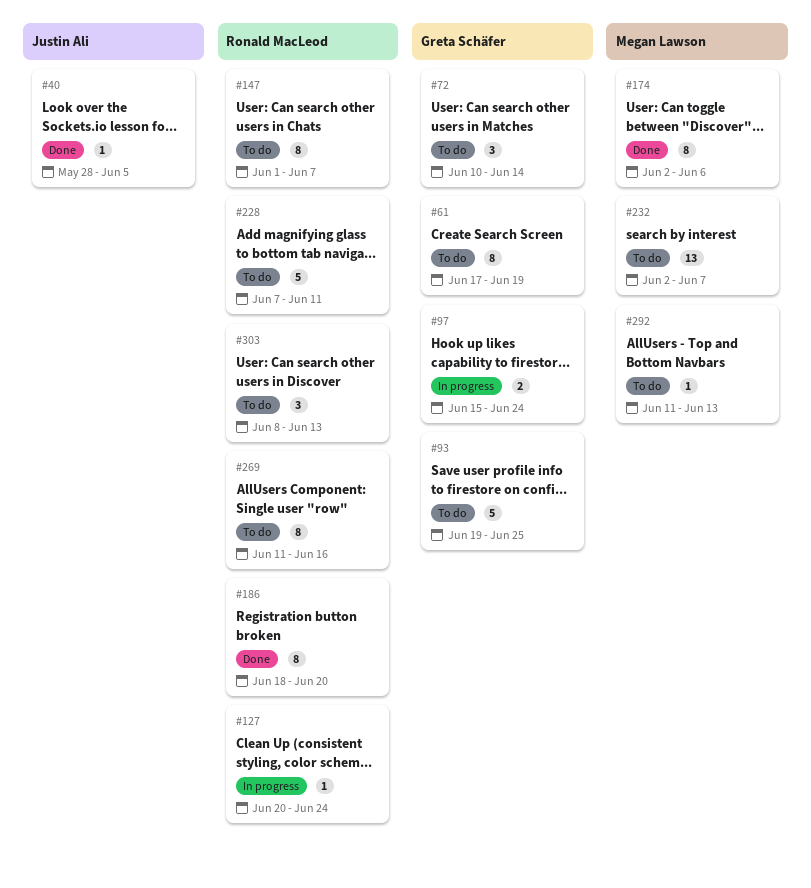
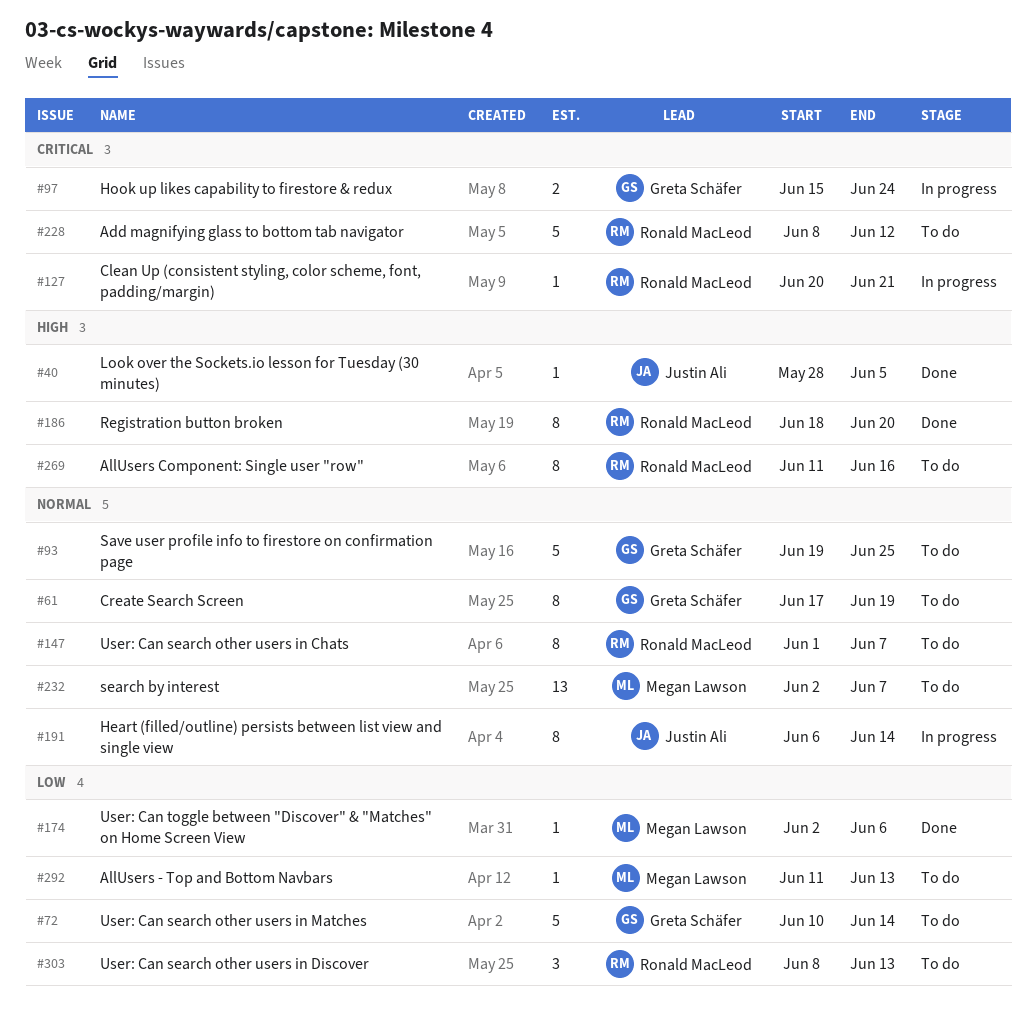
#72, estimate: 3 -> 5
#127, due: Jun 24 -> Jun 21
#174, estimate: 8 -> 1
#191: none -> present
#228, start: Jun 7 -> Jun 8
#228, due: Jun 11 -> Jun 12

